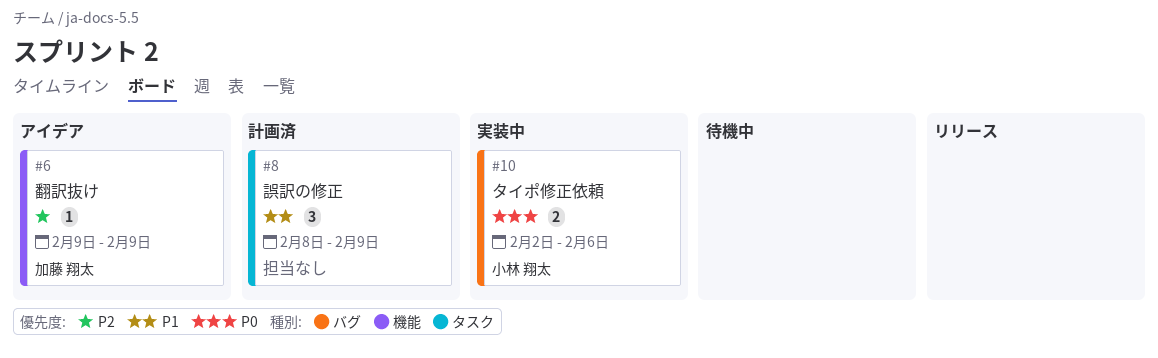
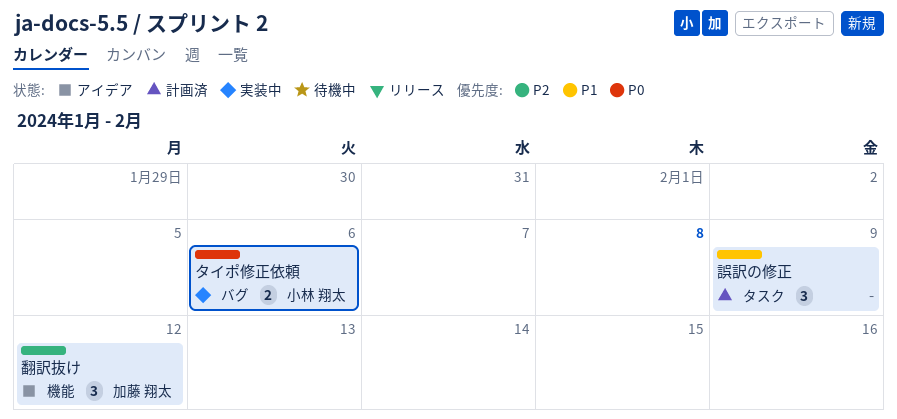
翻訳抜け, estimate: 1 -> 3
翻訳抜け, due: Feb 9 -> Feb 12

